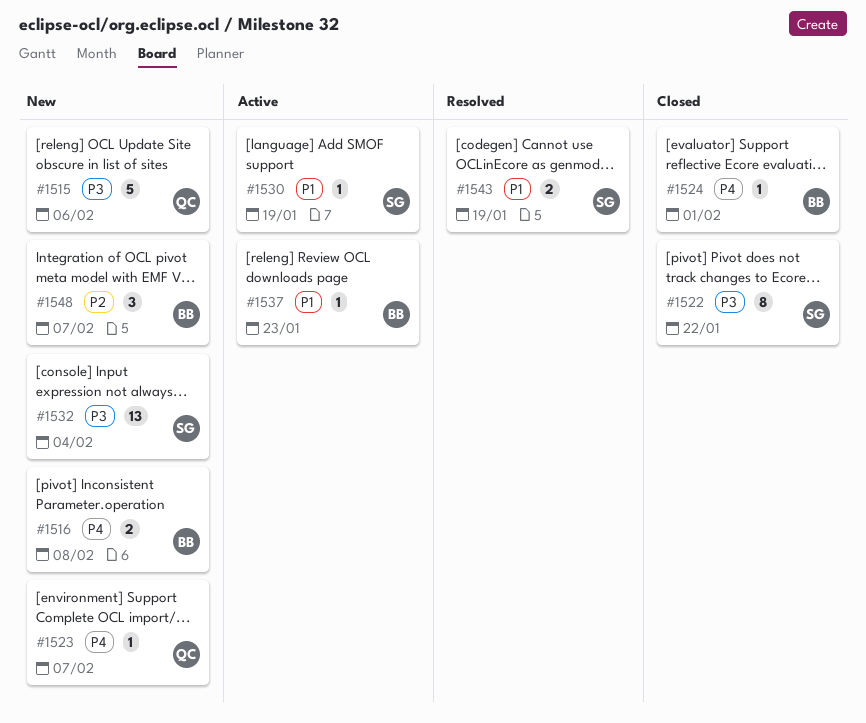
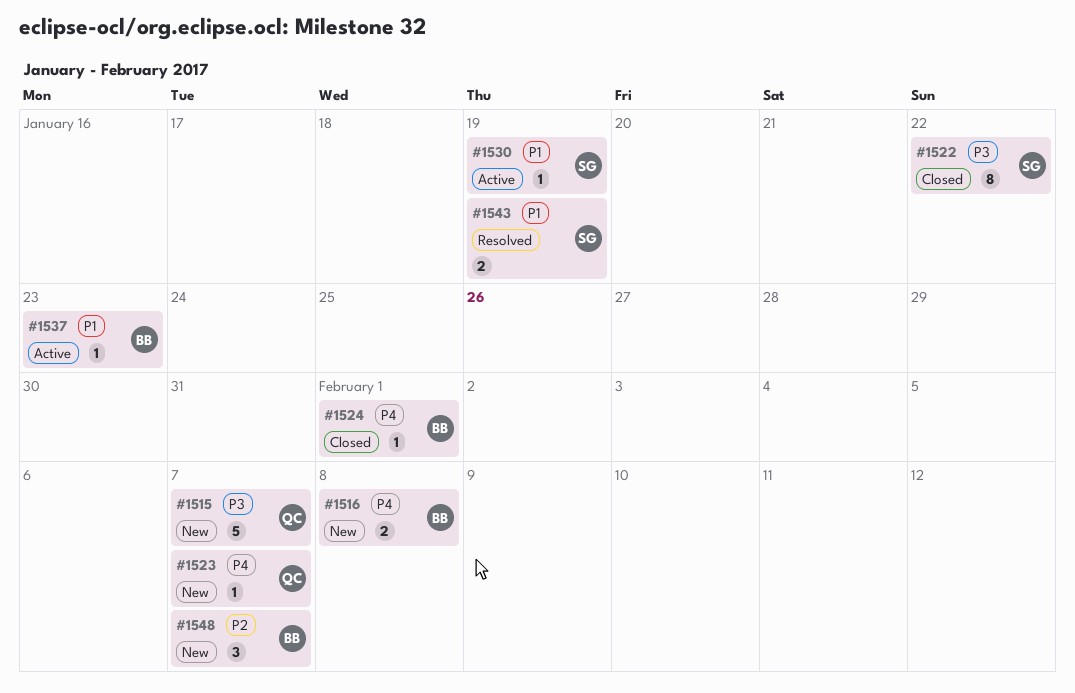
#1515, due: Feb 6 -> Feb 7
#1532: present -> none

